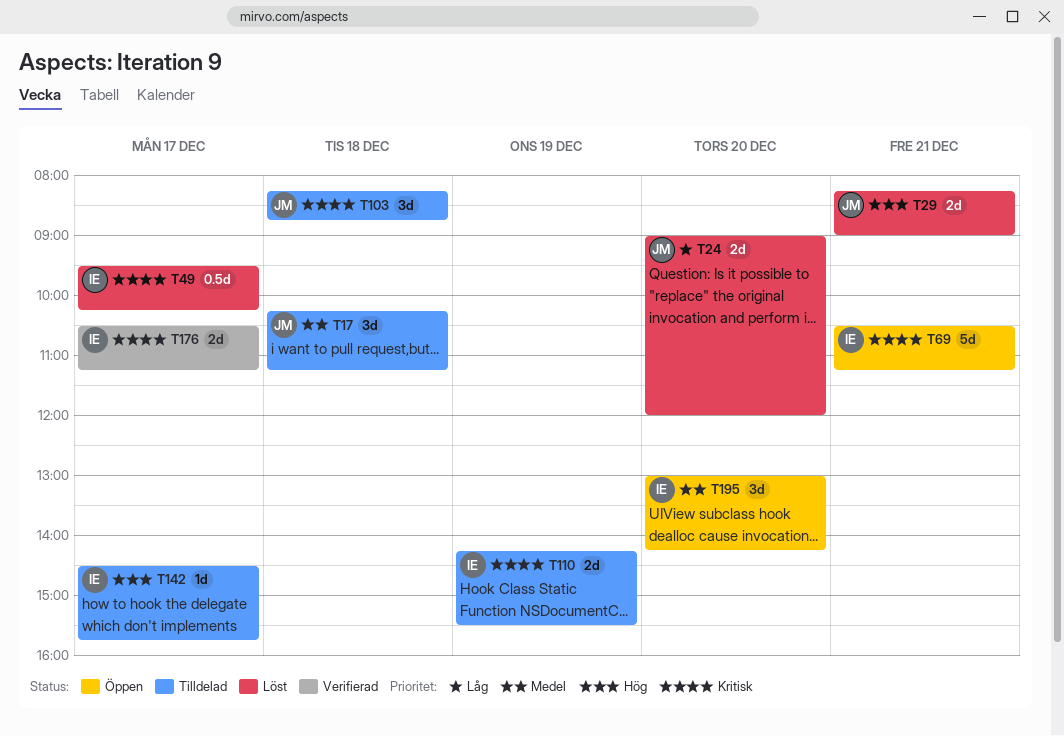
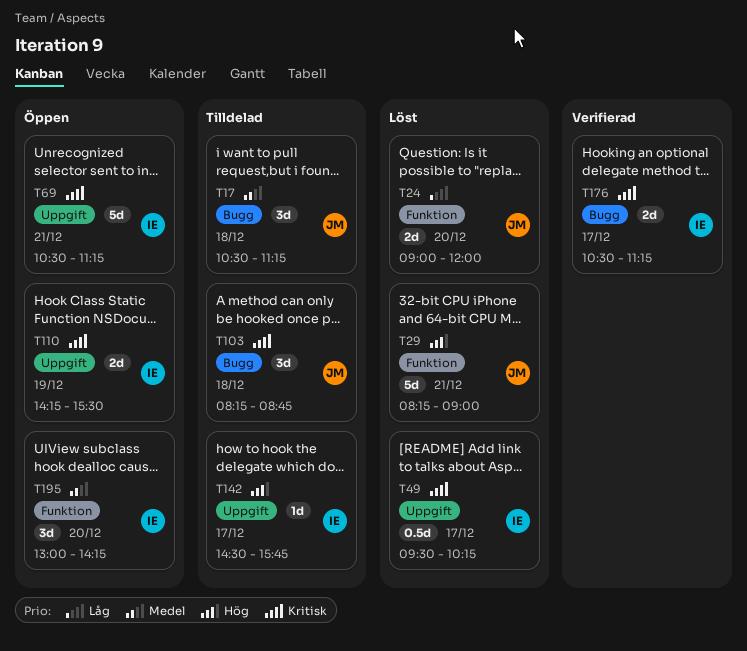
T17, begins: 10:15 -> 10:30
T29, estimate: 2d -> 5d
T110, status: Tilldelad -> Öppen

